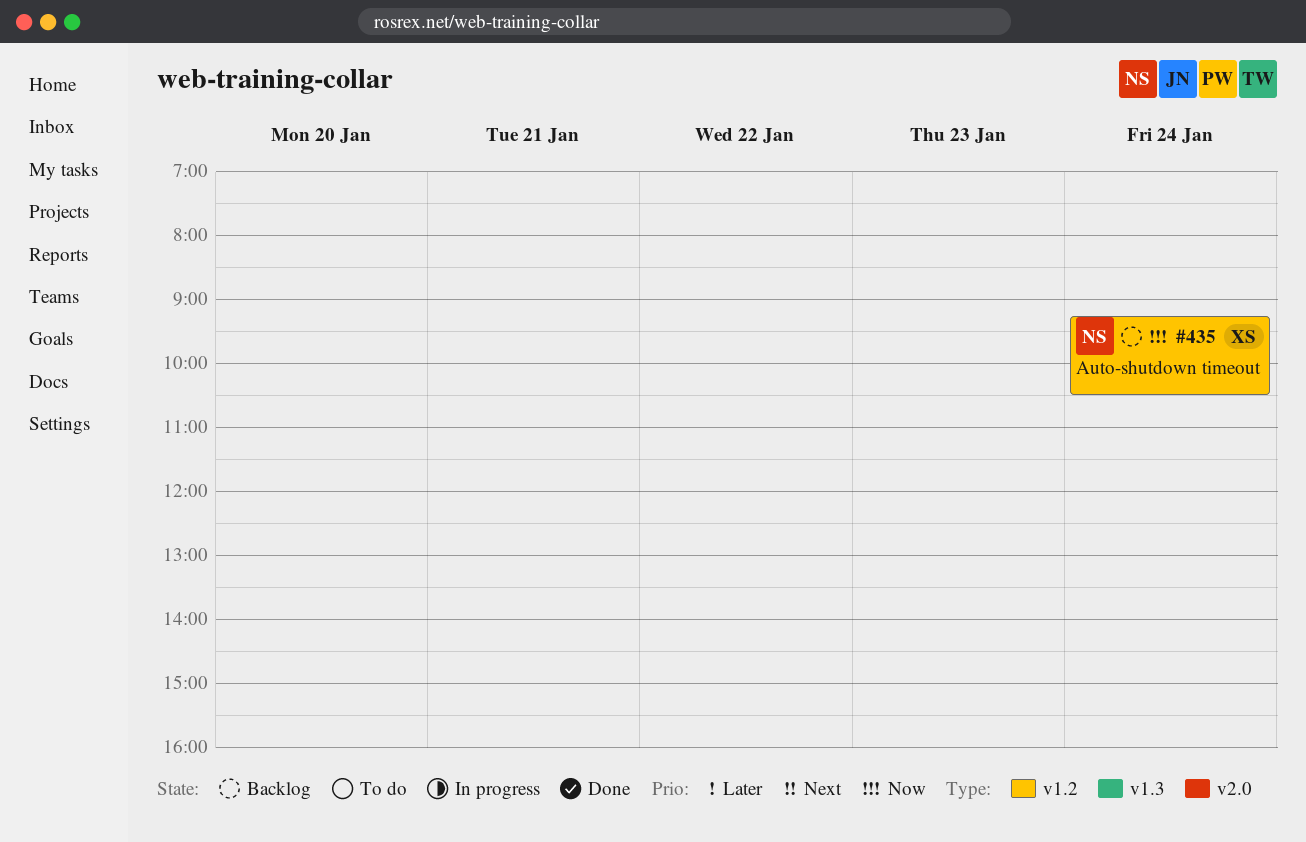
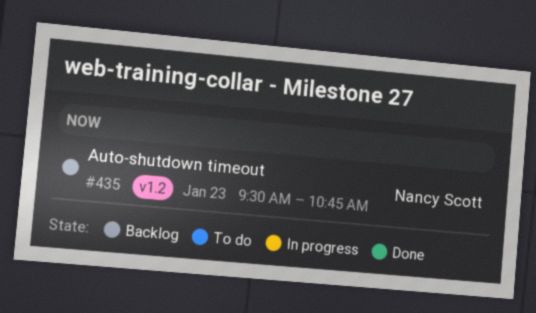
#435, day: Jan 24 -> Jan 23
#435, begins: 09:15 -> 09:30
#435, ends: 10:30 -> 10:45

